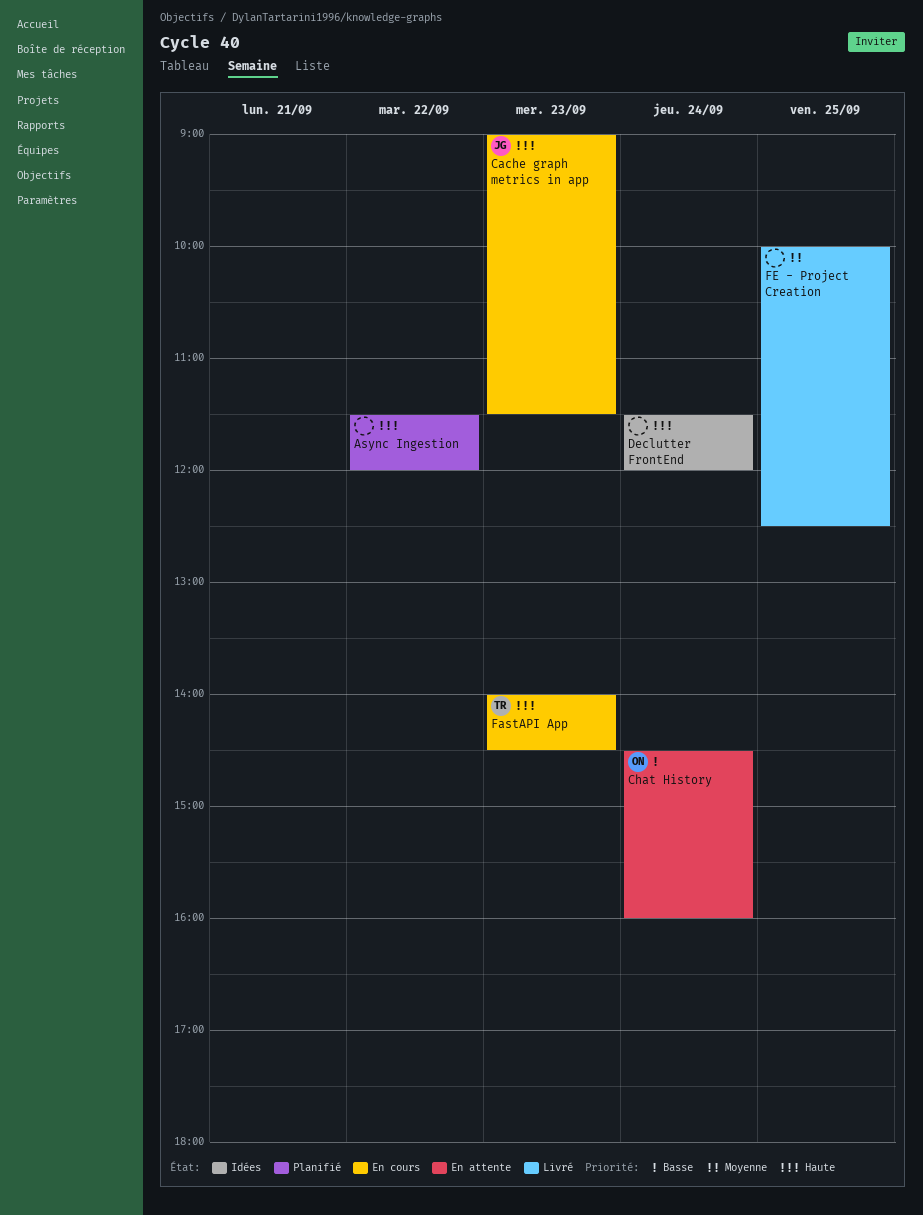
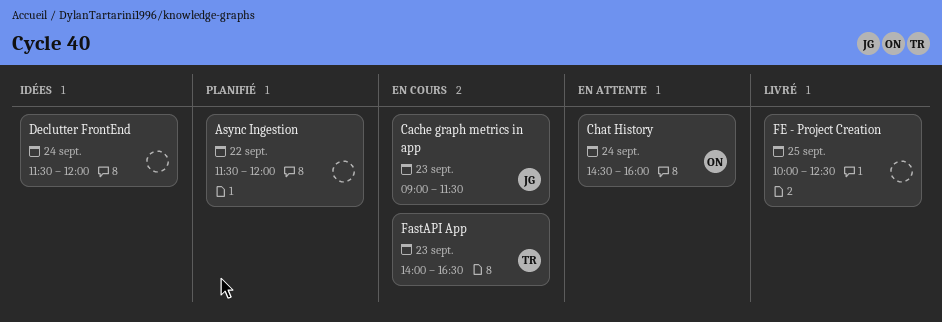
FastAPI App, ends: 14:30 -> 16:30

